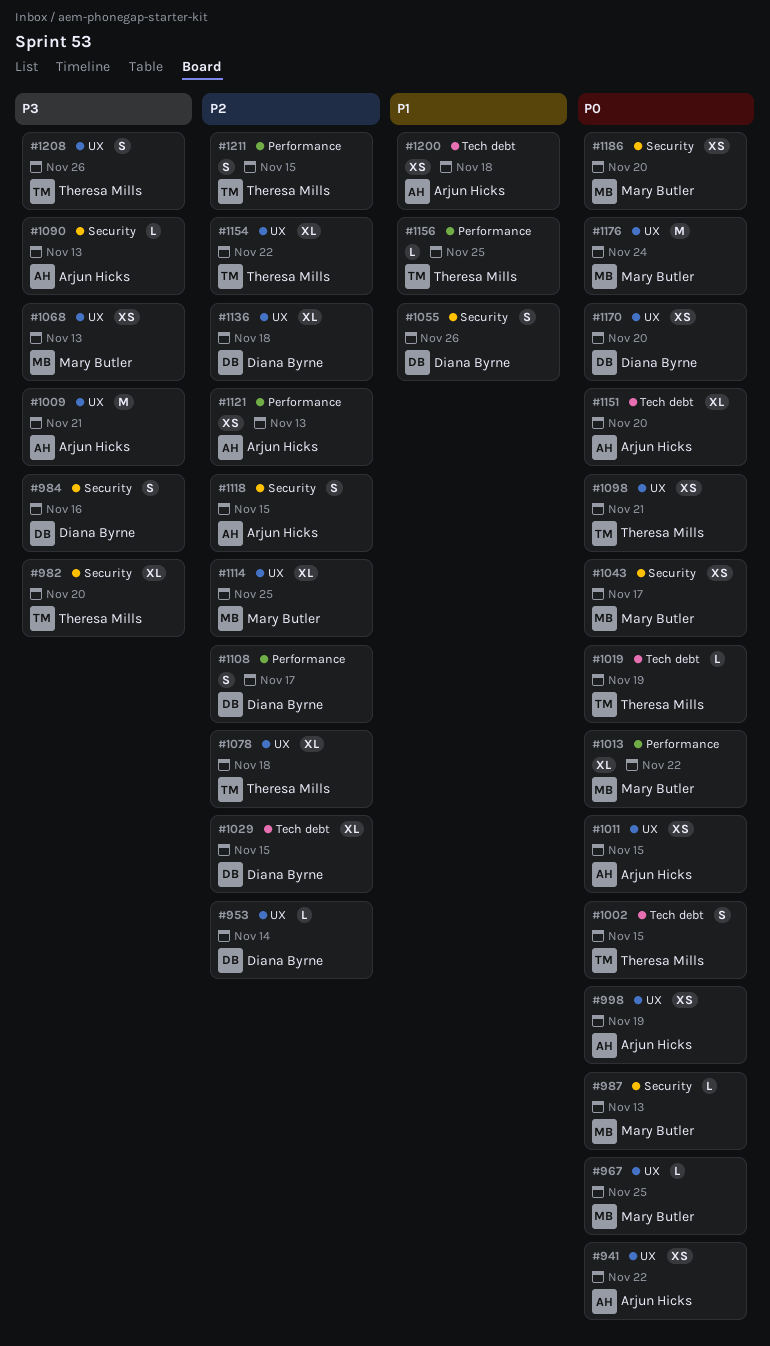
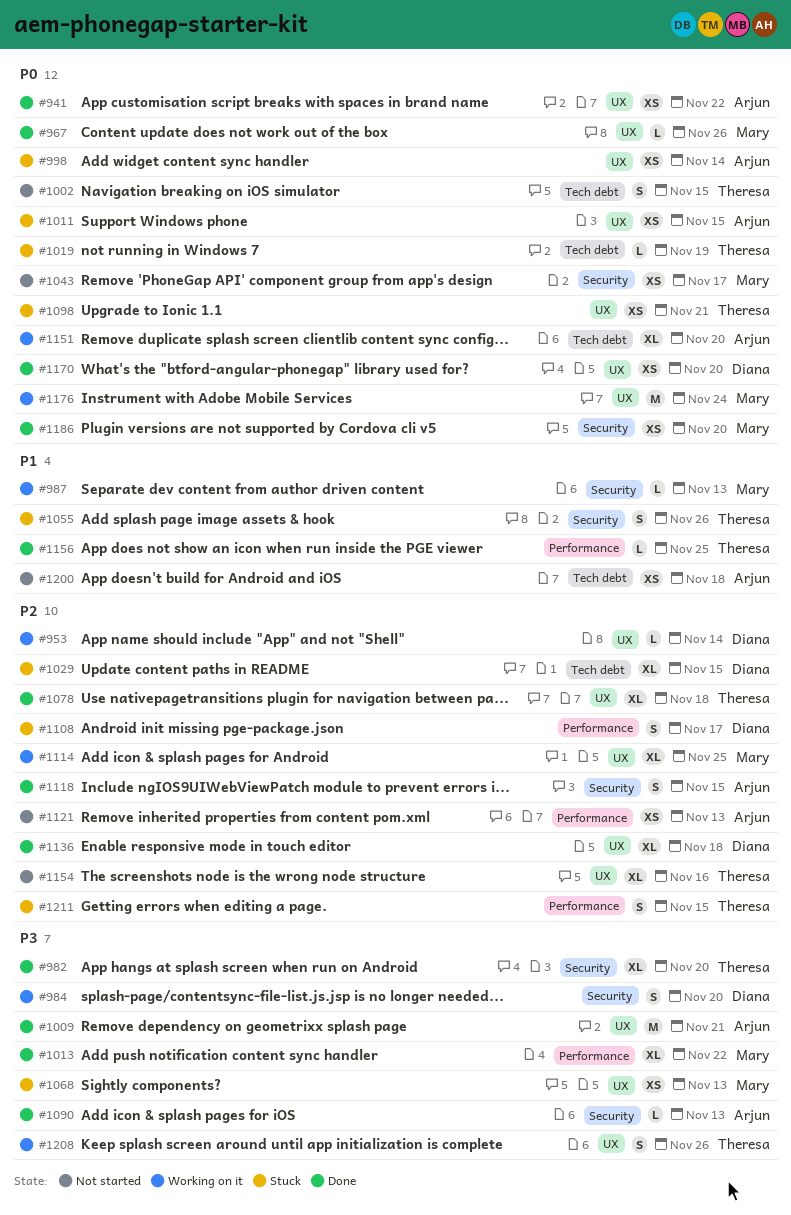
#967, due: Nov 25 -> Nov 26
#984, due: Nov 16 -> Nov 20
#987, priority: P0 -> P1
#998, due: Nov 19 -> Nov 14
#1013, priority: P0 -> P3
#1055, owner: Diana Byrne -> Theresa Mills
#1154, due: Nov 22 -> Nov 16

